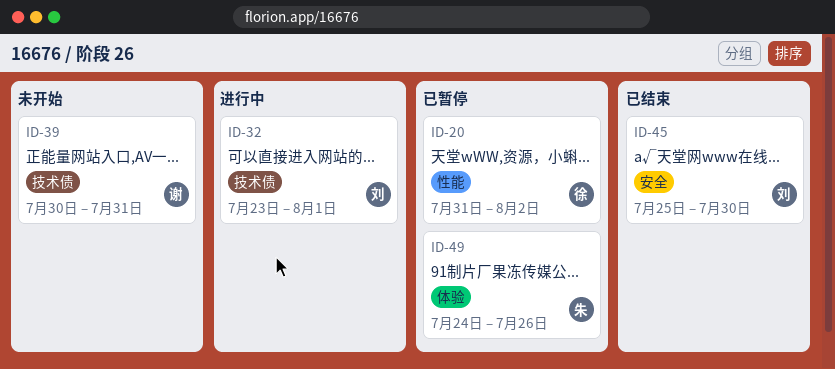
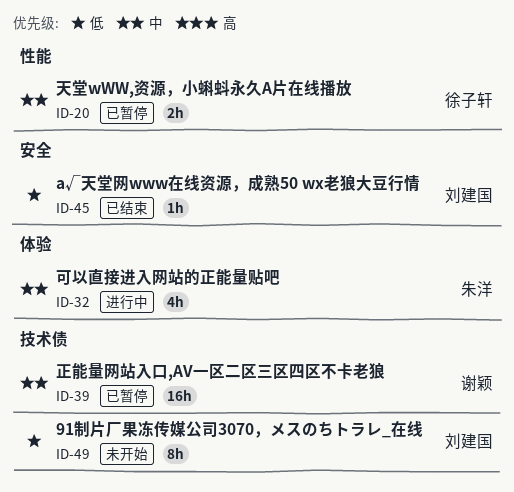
ID-32, owner: 刘建国 -> 朱洋
ID-32, label: 技术债 -> 体验
ID-39, status: 未开始 -> 已暂停
ID-49, status: 已暂停 -> 未开始
ID-49, owner: 朱洋 -> 刘建国
ID-49, label: 体验 -> 技术债

